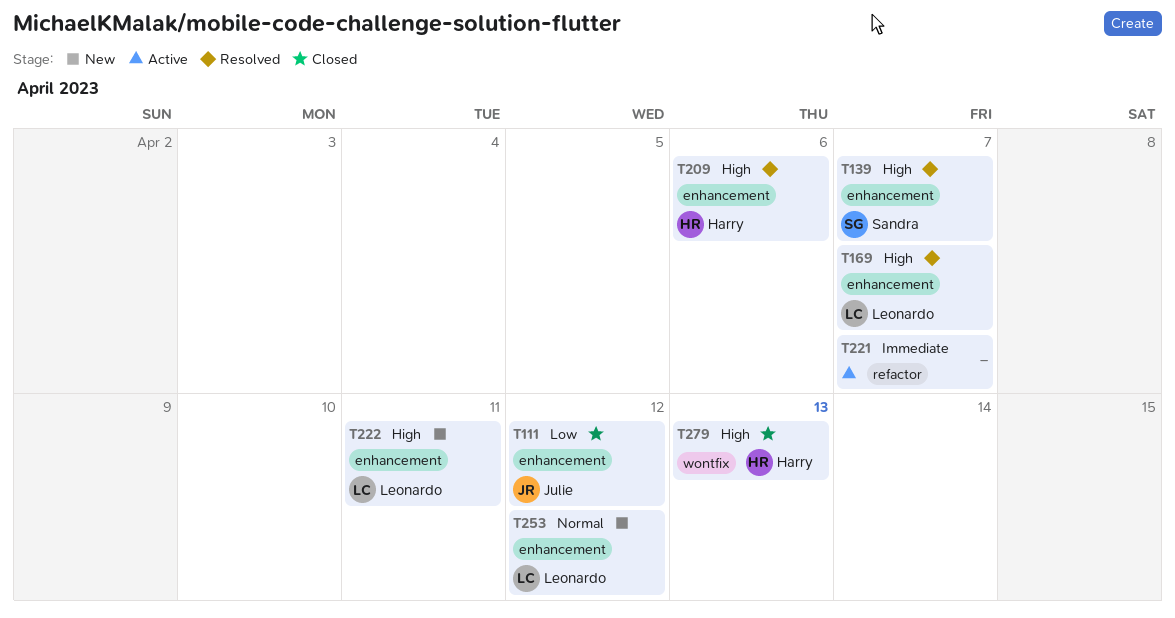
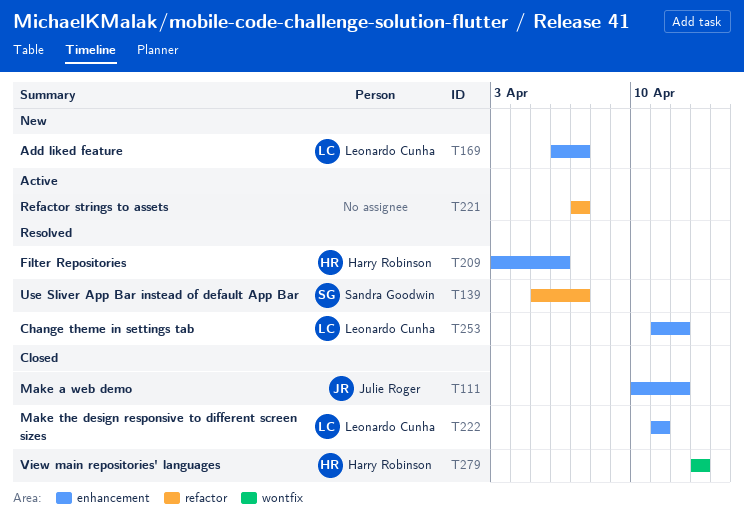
T139, label: enhancement -> refactor
T169, status: Resolved -> New
T222, status: New -> Closed
T253, status: New -> Resolved

